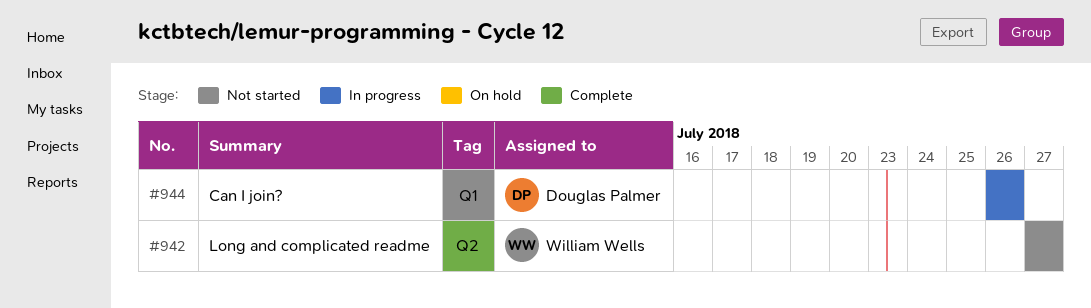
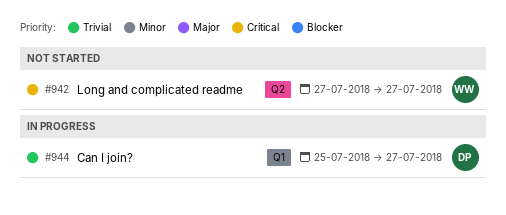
#944, start: Jul 26 -> Jul 25
#944, due: Jul 26 -> Jul 27

